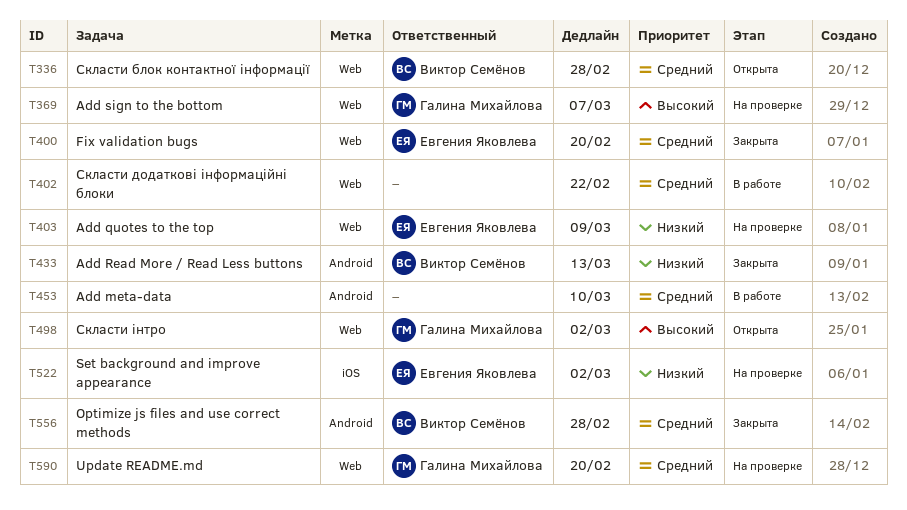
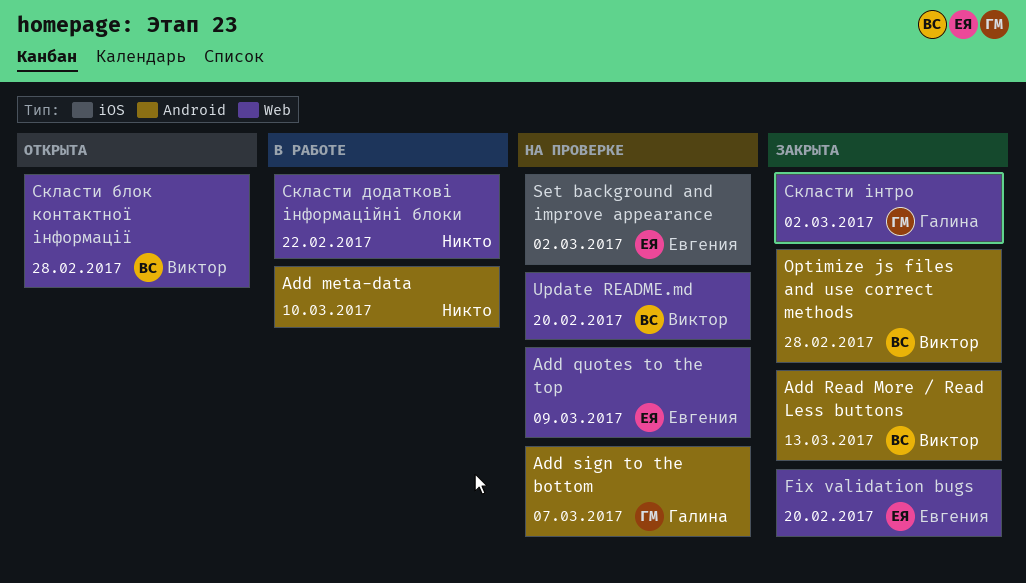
Add sign to the bottom, label: Web -> Android
Update README.md, owner: Галина Михайлова -> Виктор Семёнов
Скласти інтро, status: Открыта -> Закрыта

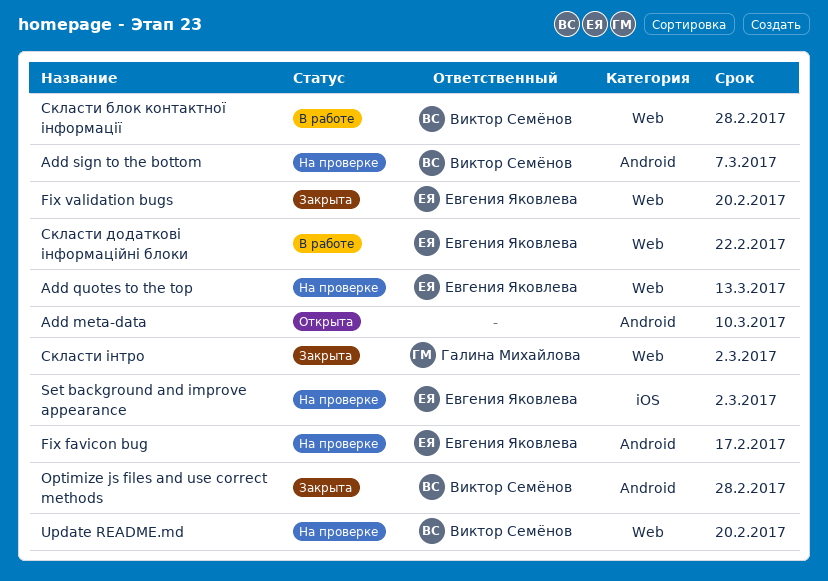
Add meta-data, status: В работе -> Открыта
Add quotes to the top, due: Mar 9 -> Mar 13
Add Read More / Read Less buttons: present -> none
Add sign to the bottom, owner: Галина Михайлова -> Виктор Семёнов
Fix favicon bug: none -> present
Скласти блок контактної інформації, status: Открыта -> В работе
Скласти додаткові інформаційні блоки, owner: none -> Евгения Яковлева

